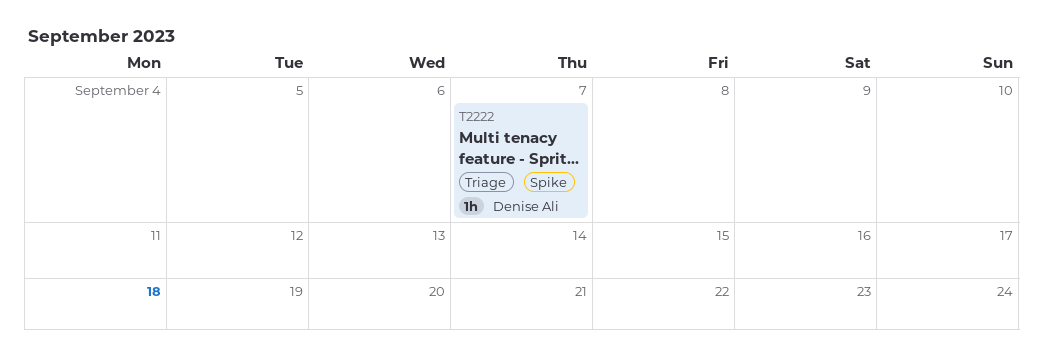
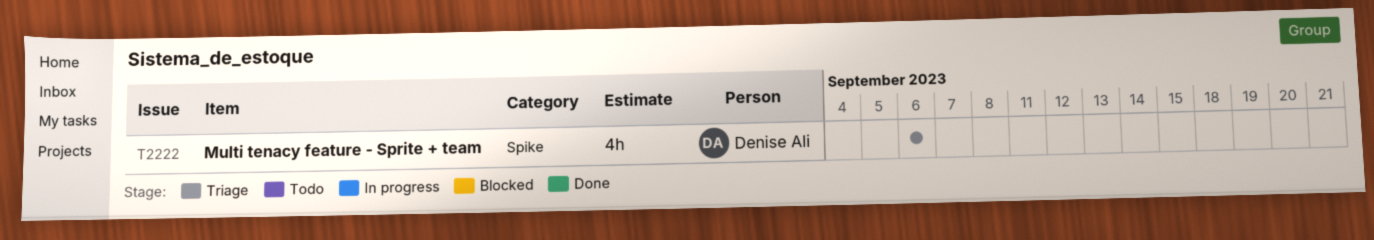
T2222, estimate: 1h -> 4h
T2222, due: Sep 7 -> Sep 6

